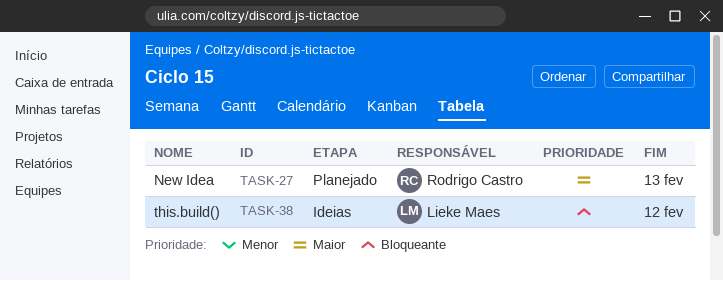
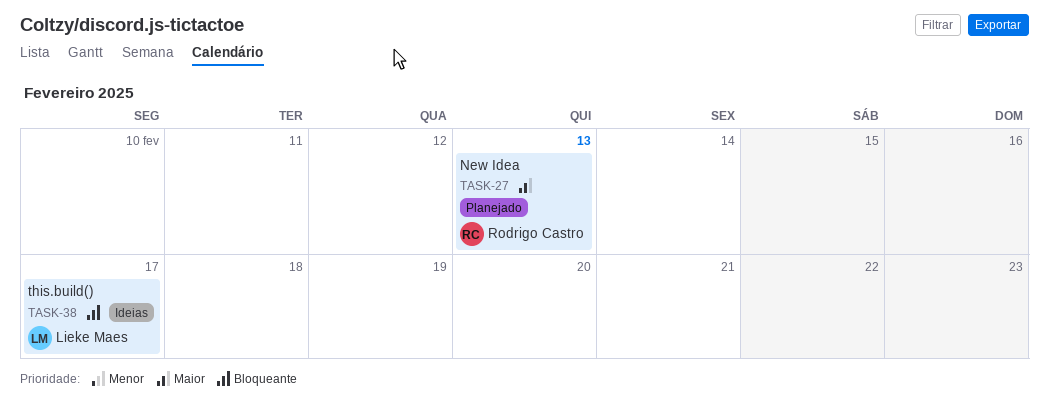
TASK-38, due: Feb 12 -> Feb 17

